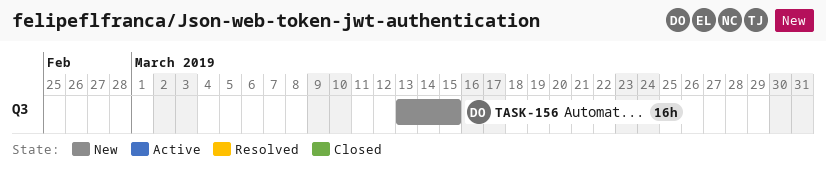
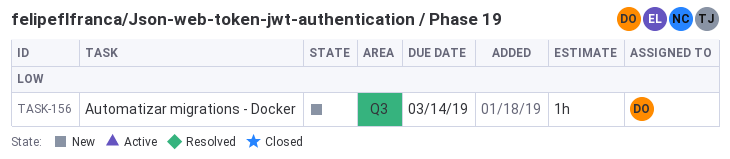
TASK-156, estimate: 16h -> 1h
TASK-156, due: Mar 15 -> Mar 14

